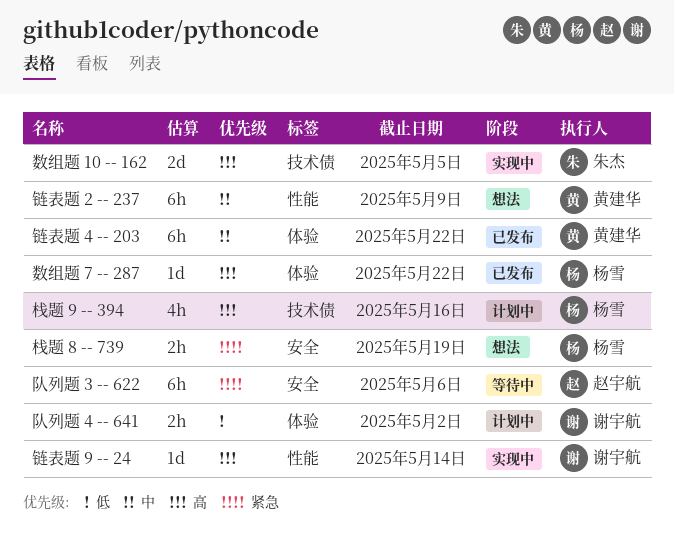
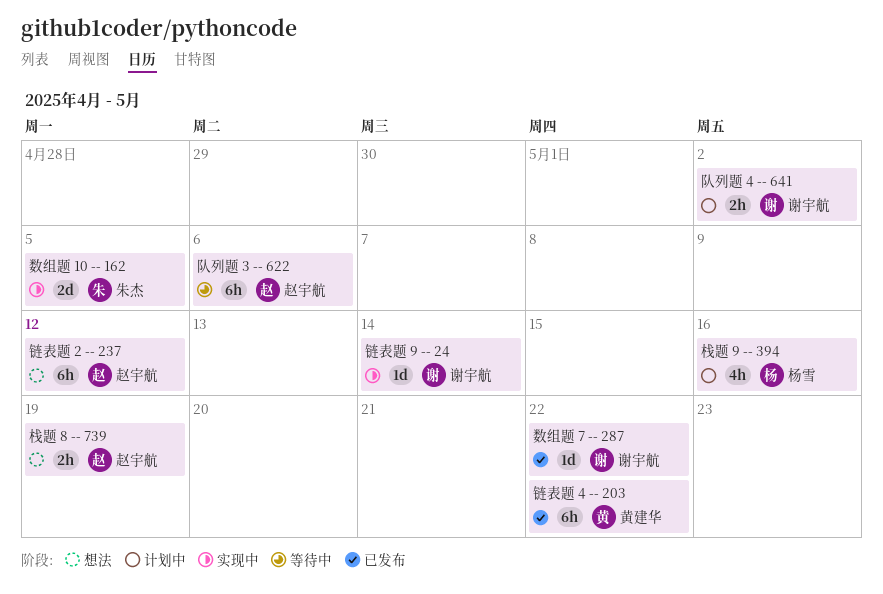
数组题 7 -- 287, owner: 杨雪 -> 谢宇航
栈题 8 -- 739, owner: 杨雪 -> 赵宇航
链表题 2 -- 237, owner: 黄建华 -> 赵宇航
链表题 2 -- 237, due: May 9 -> May 12

